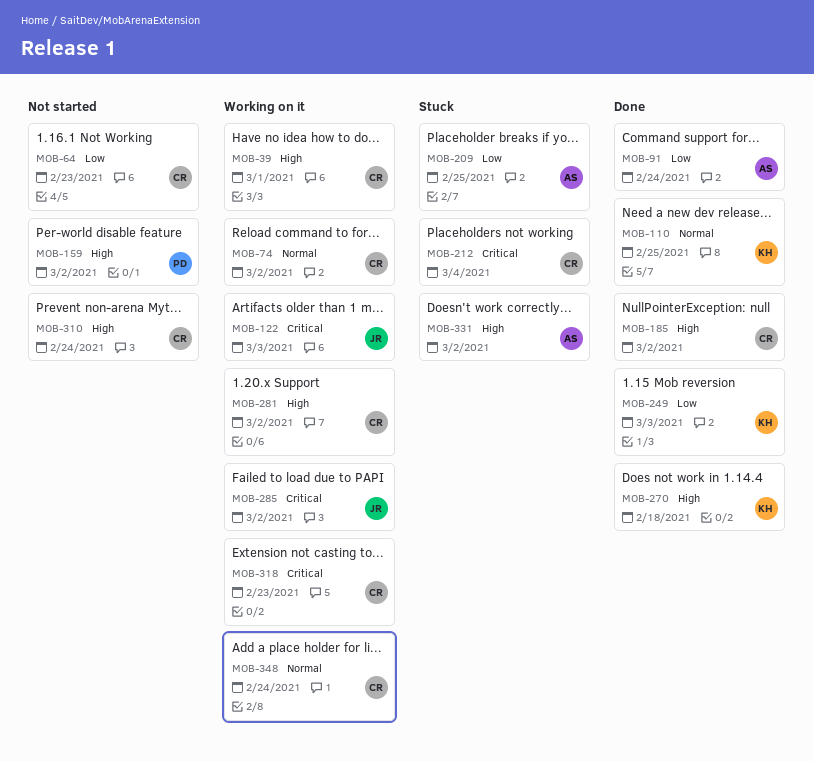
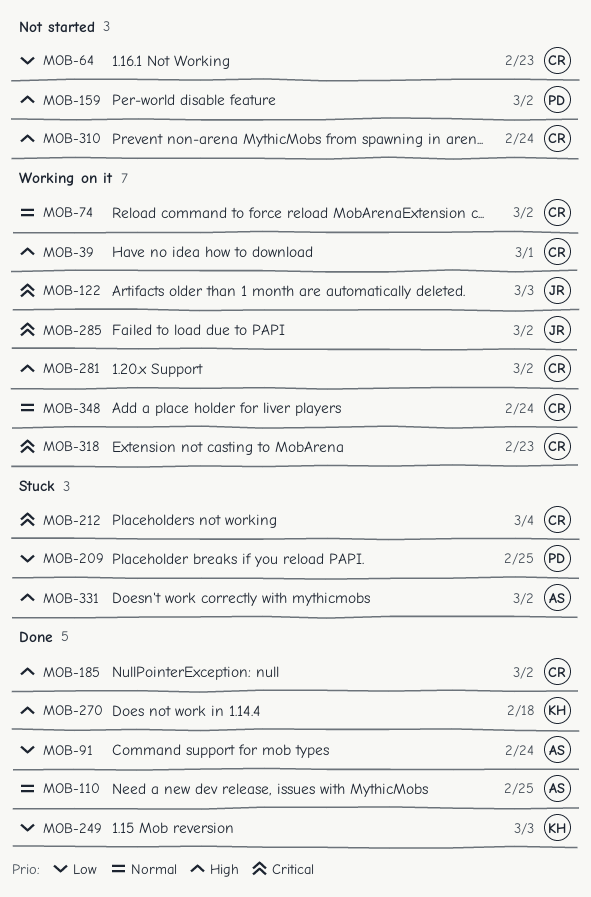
MOB-110, owner: KH -> AS
MOB-209, owner: AS -> PD

